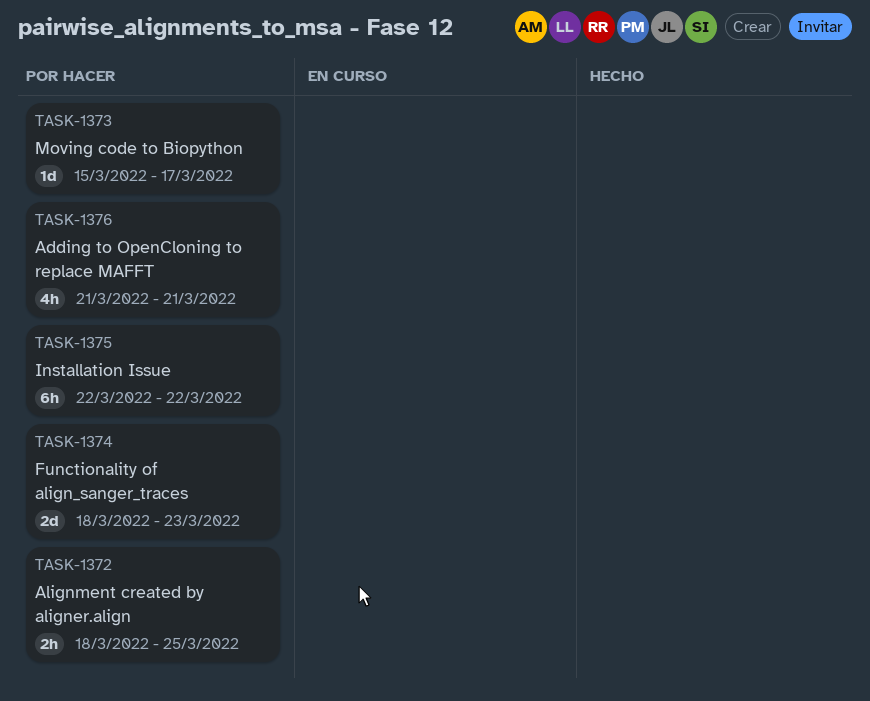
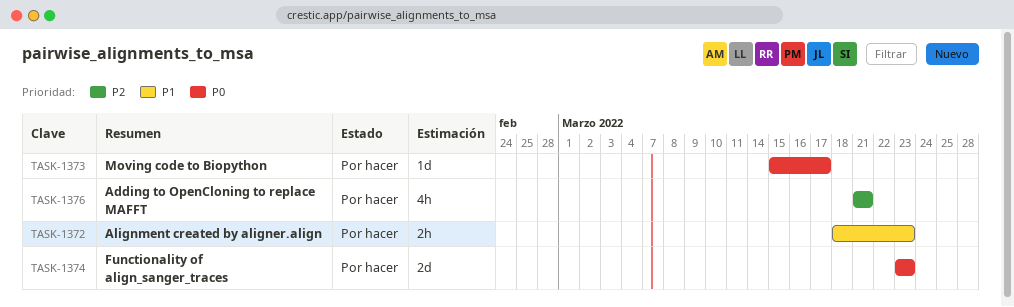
TASK-1372, due: Mar 25 -> Mar 23
TASK-1374, start: Mar 18 -> Mar 23
TASK-1375: present -> none

